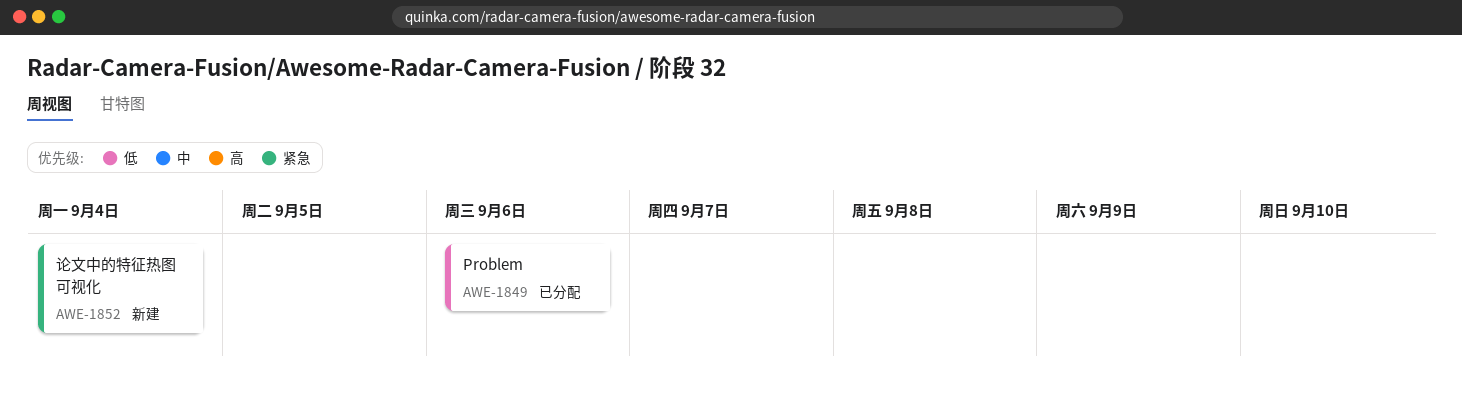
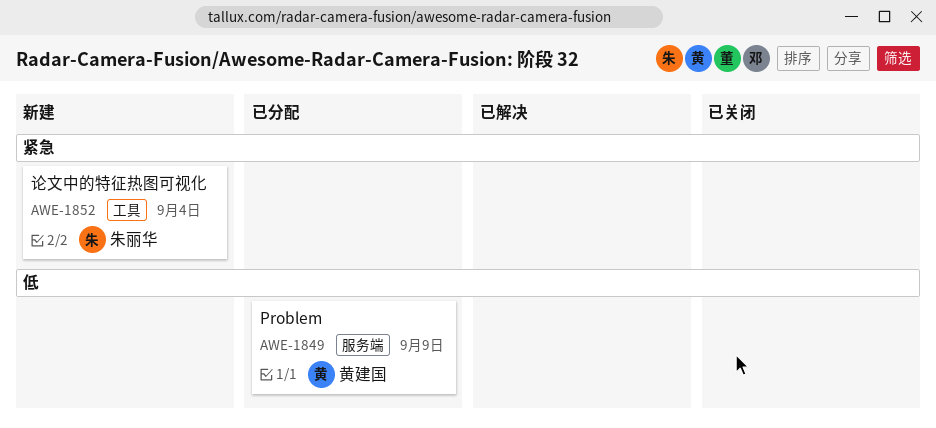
AWE-1849, due: Sep 6 -> Sep 9

